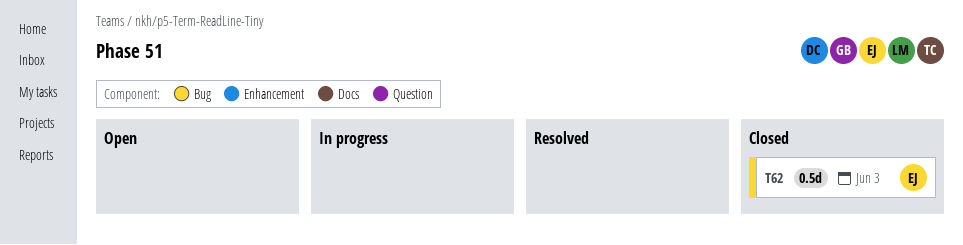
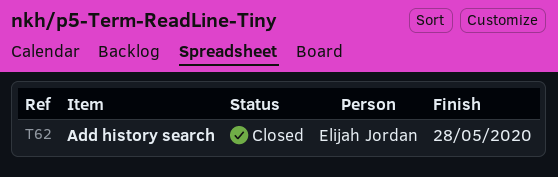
T62, due: Jun 3 -> May 28

